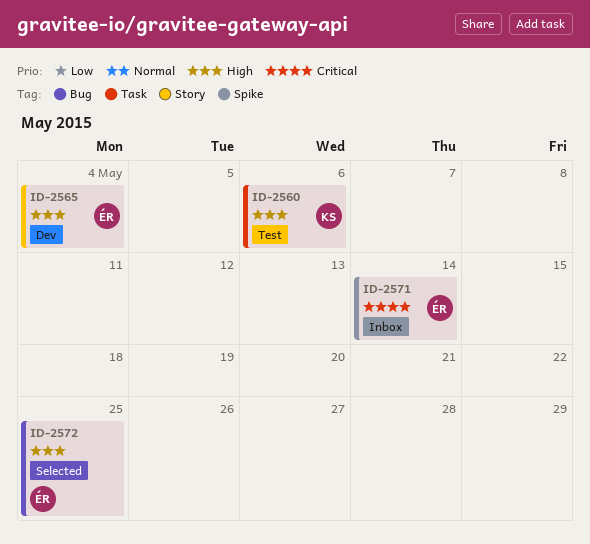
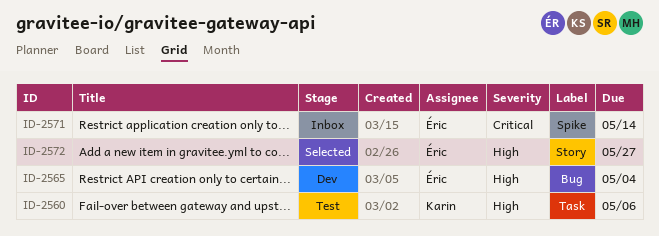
ID-2565, label: Story -> Bug
ID-2572, label: Bug -> Story
ID-2572, due: May 25 -> May 27

